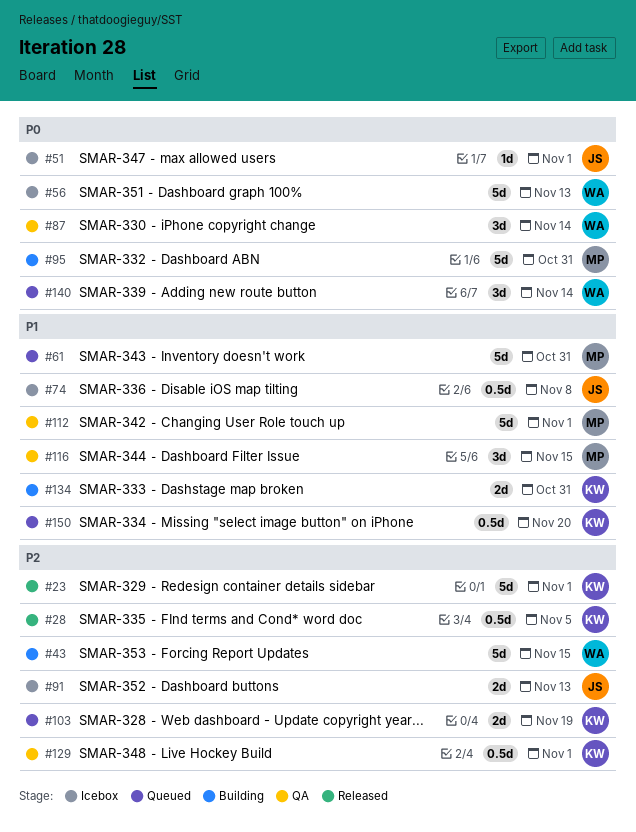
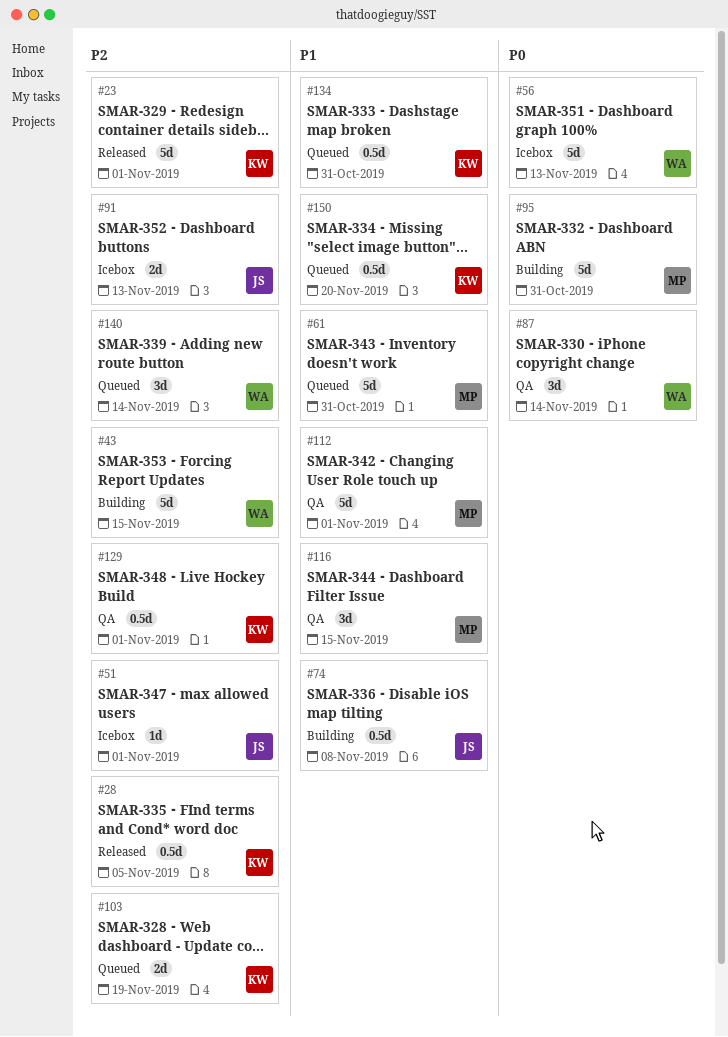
#51, priority: P0 -> P2
#74, status: Icebox -> Building
#134, status: Building -> Queued
#134, estimate: 2d -> 0.5d
#140, priority: P0 -> P2

